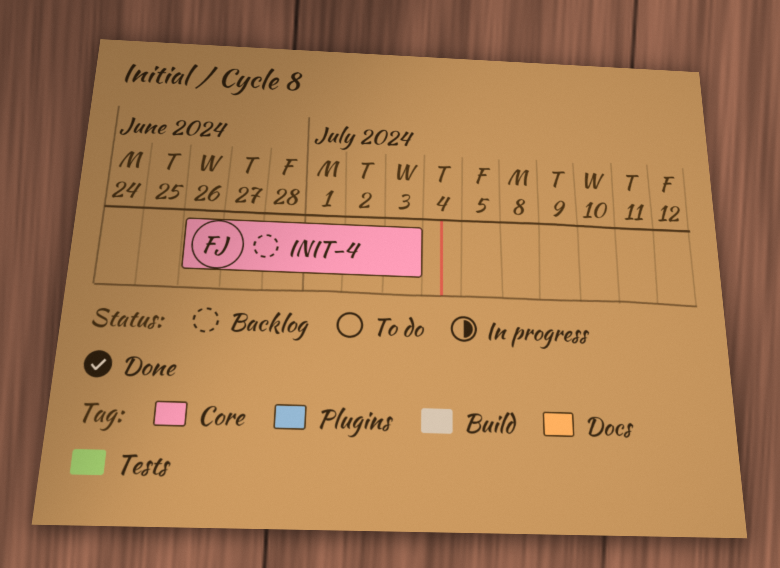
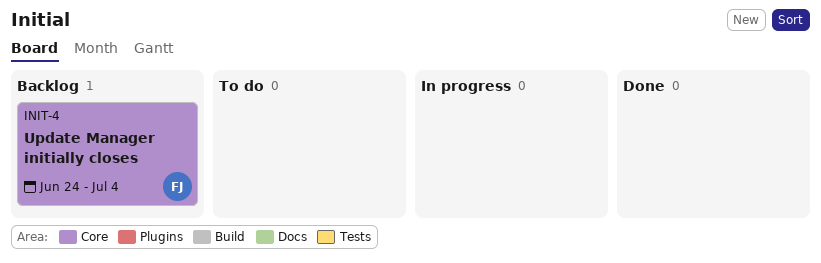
INIT-4, start: Jun 26 -> Jun 24
INIT-4, due: Jul 3 -> Jul 4

